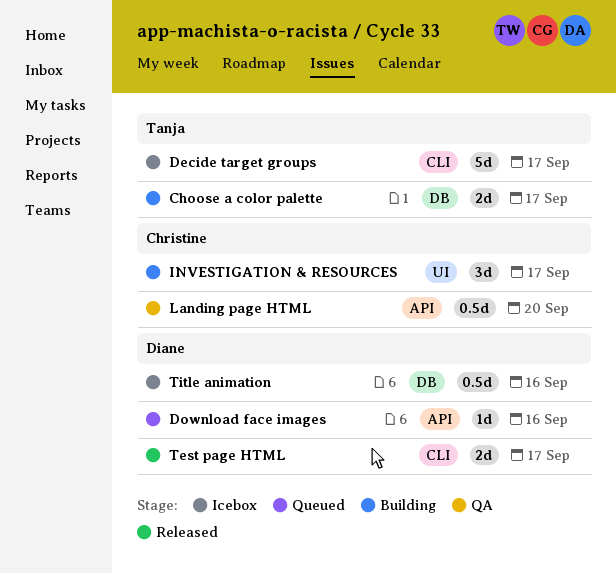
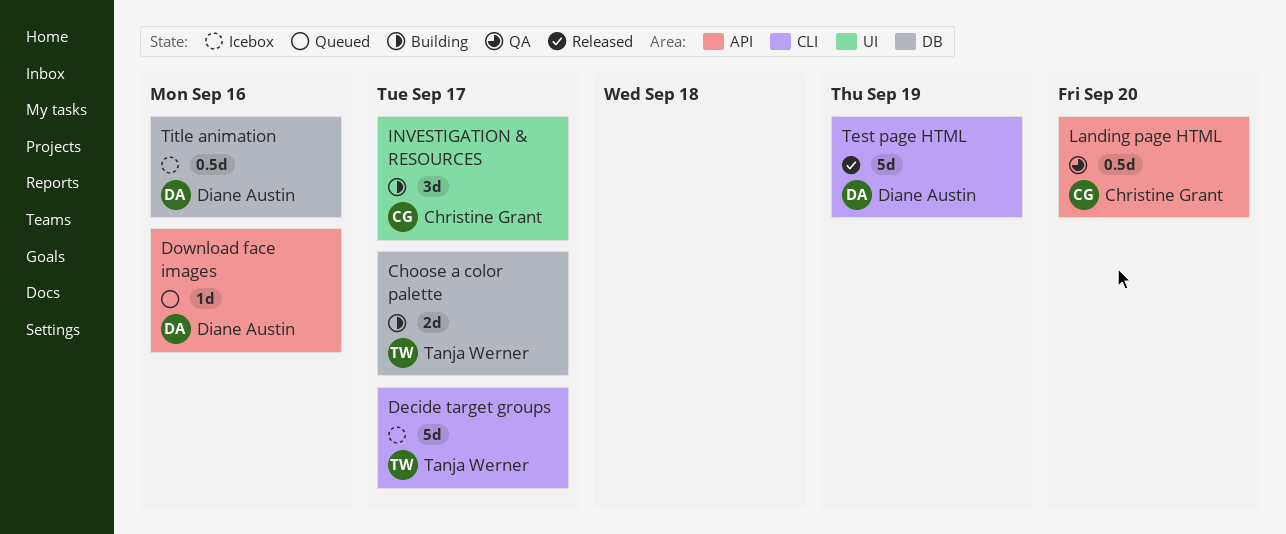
Test page HTML, estimate: 2d -> 5d
Test page HTML, due: Sep 17 -> Sep 19

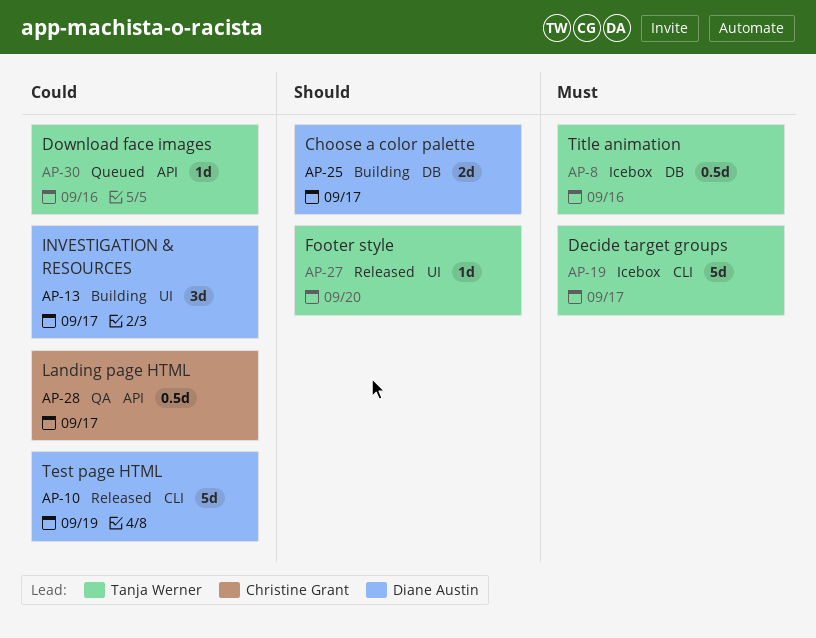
Choose a color palette, owner: Tanja Werner -> Diane Austin
Download face images, owner: Diane Austin -> Tanja Werner
Footer style: none -> present
INVESTIGATION & RESOURCES, owner: Christine Grant -> Diane Austin
Landing page HTML, due: Sep 20 -> Sep 17
Title animation, owner: Diane Austin -> Tanja Werner

